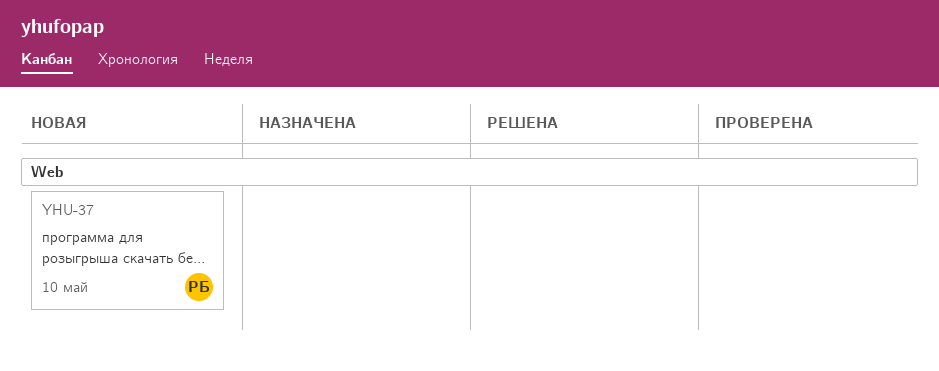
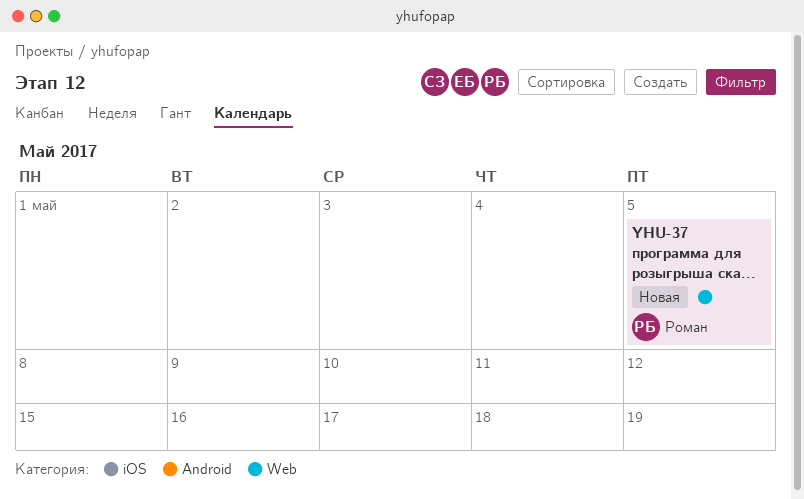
YHU-37, due: May 10 -> May 5

